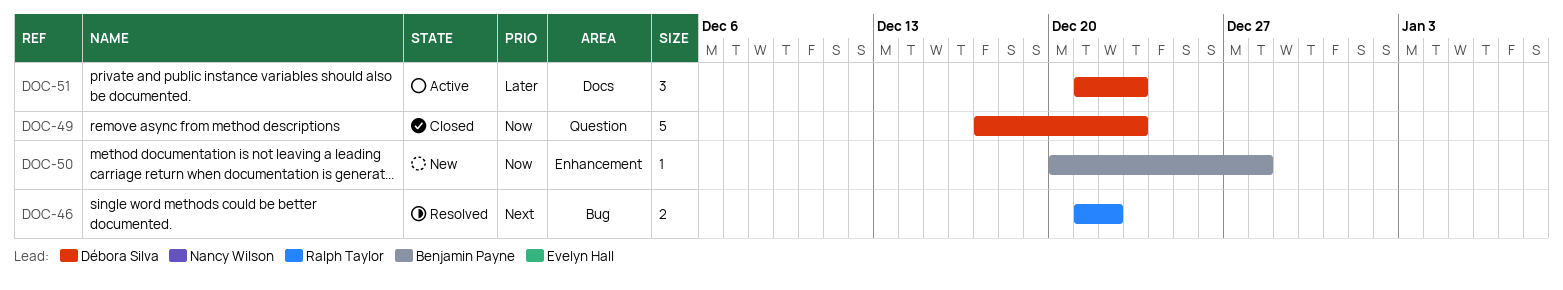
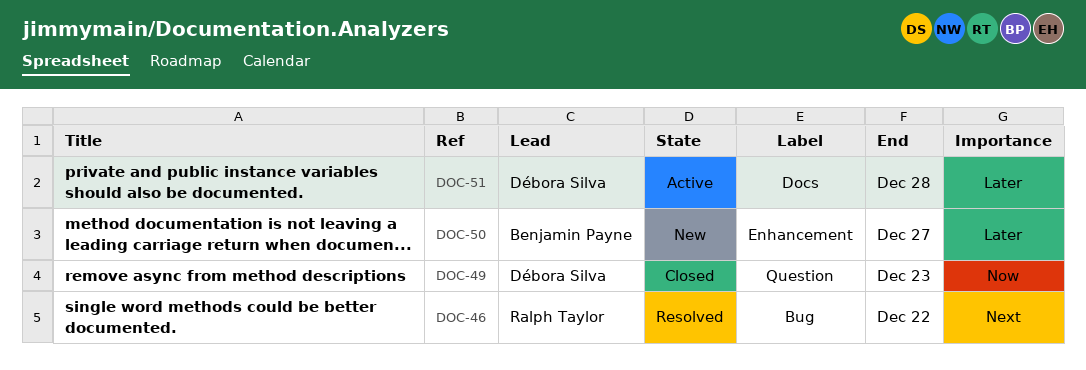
DOC-50, priority: Now -> Later
DOC-50, due: Dec 28 -> Dec 27
DOC-51, due: Dec 23 -> Dec 28

